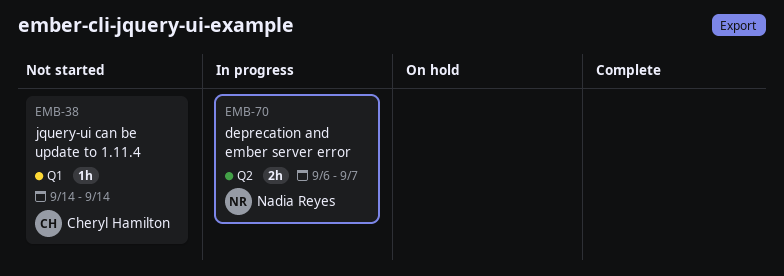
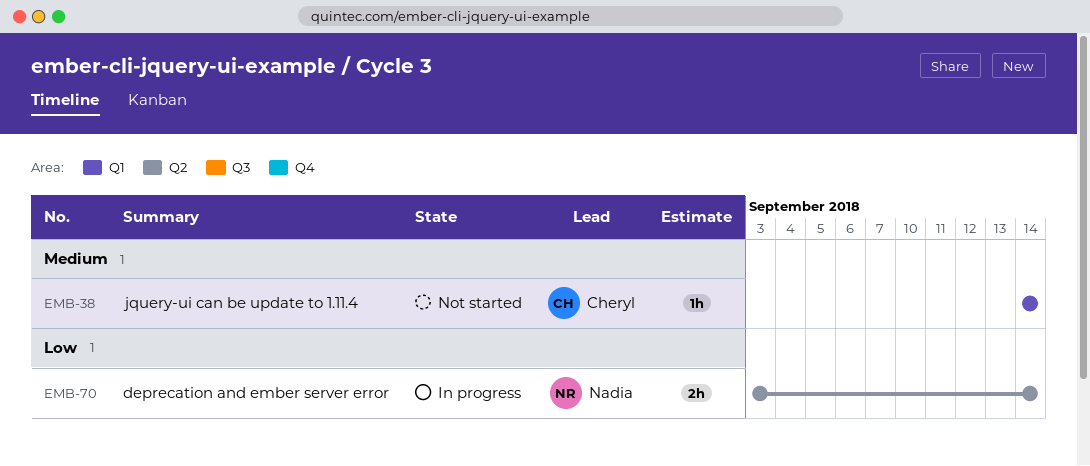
EMB-70, start: Sep 6 -> Sep 3
EMB-70, due: Sep 7 -> Sep 14

